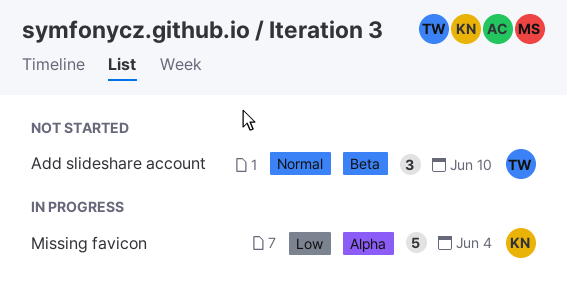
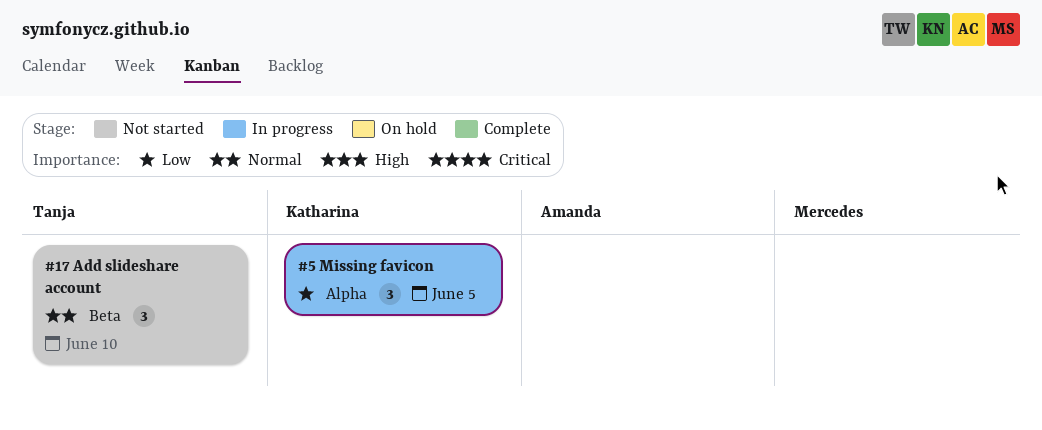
Missing favicon, estimate: 5 -> 3
Missing favicon, due: Jun 4 -> Jun 5

